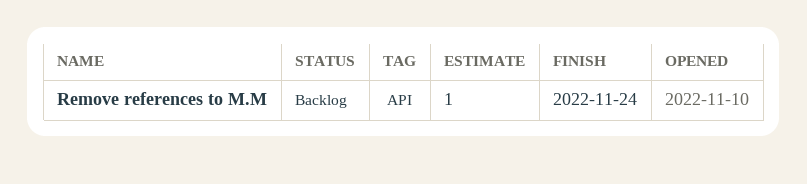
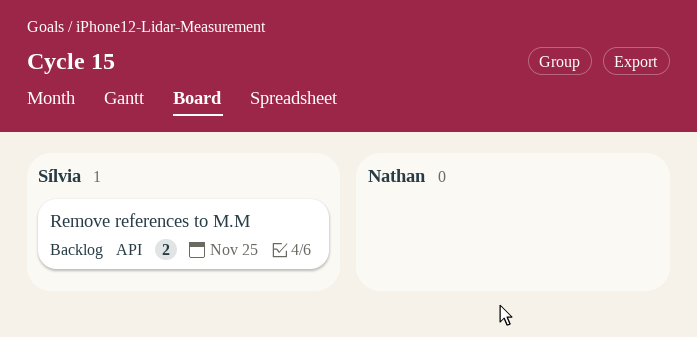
Remove references to M.M, estimate: 1 -> 2
Remove references to M.M, due: Nov 24 -> Nov 25

